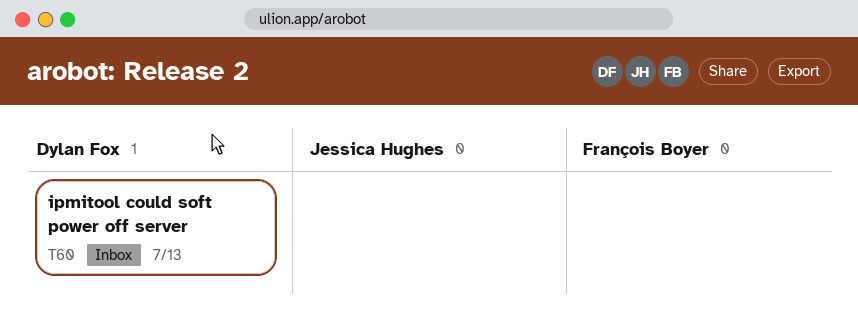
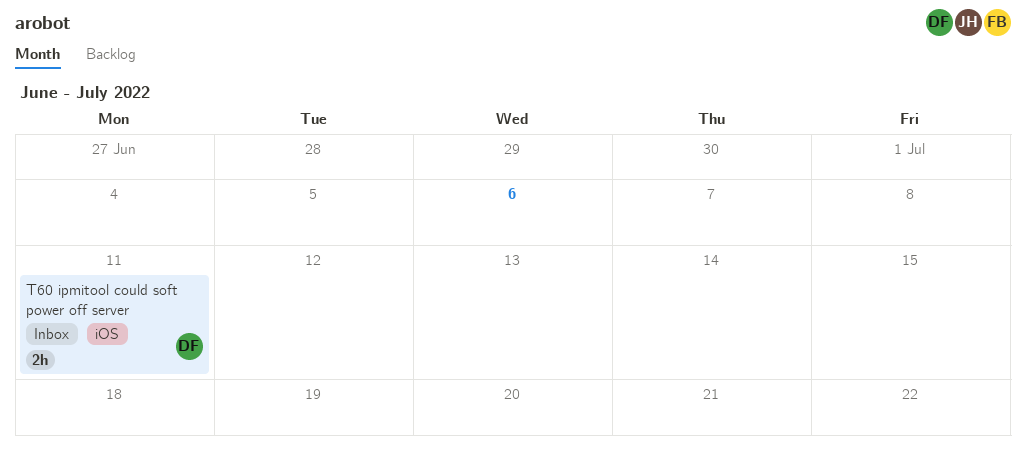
T60, due: Jul 13 -> Jul 11

